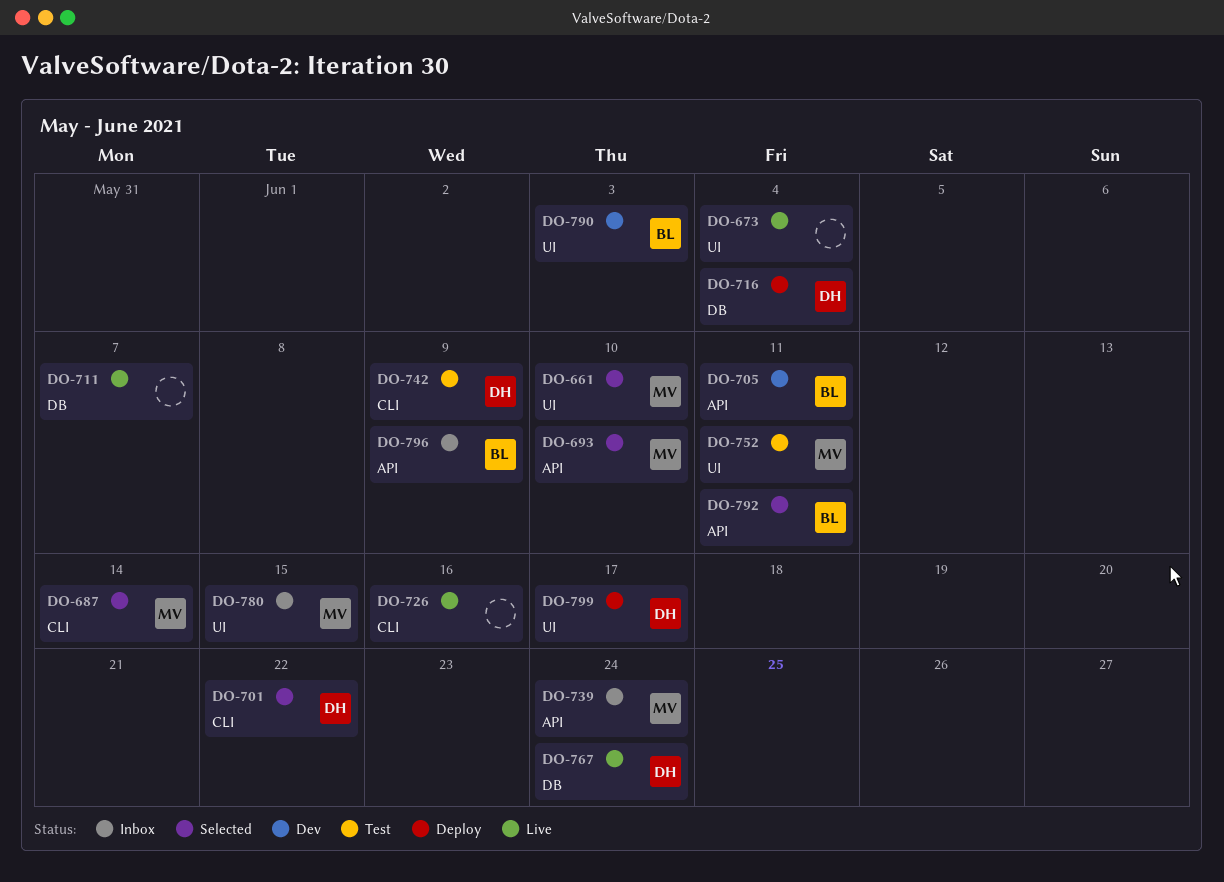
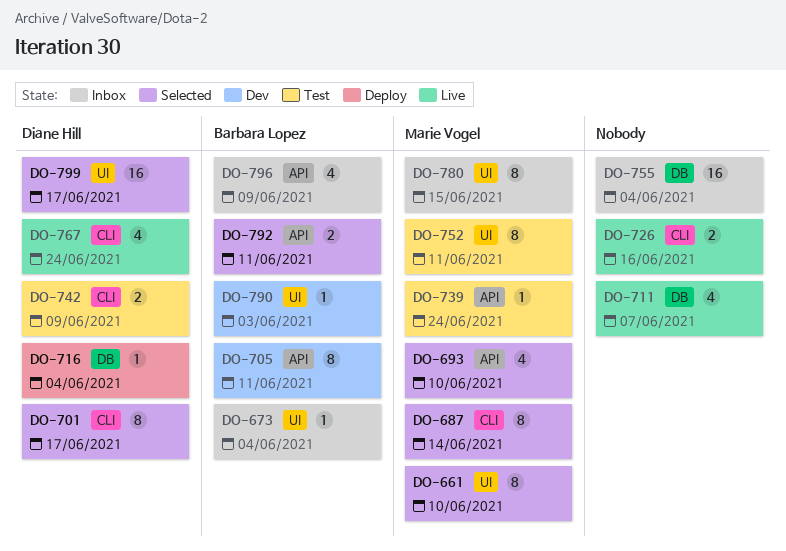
DO-673, status: Live -> Inbox
DO-673, owner: none -> Barbara Lopez
DO-701, due: Jun 22 -> Jun 17
DO-739, status: Inbox -> Test
DO-755: none -> present
DO-767, label: DB -> CLI
DO-799, status: Deploy -> Selected

